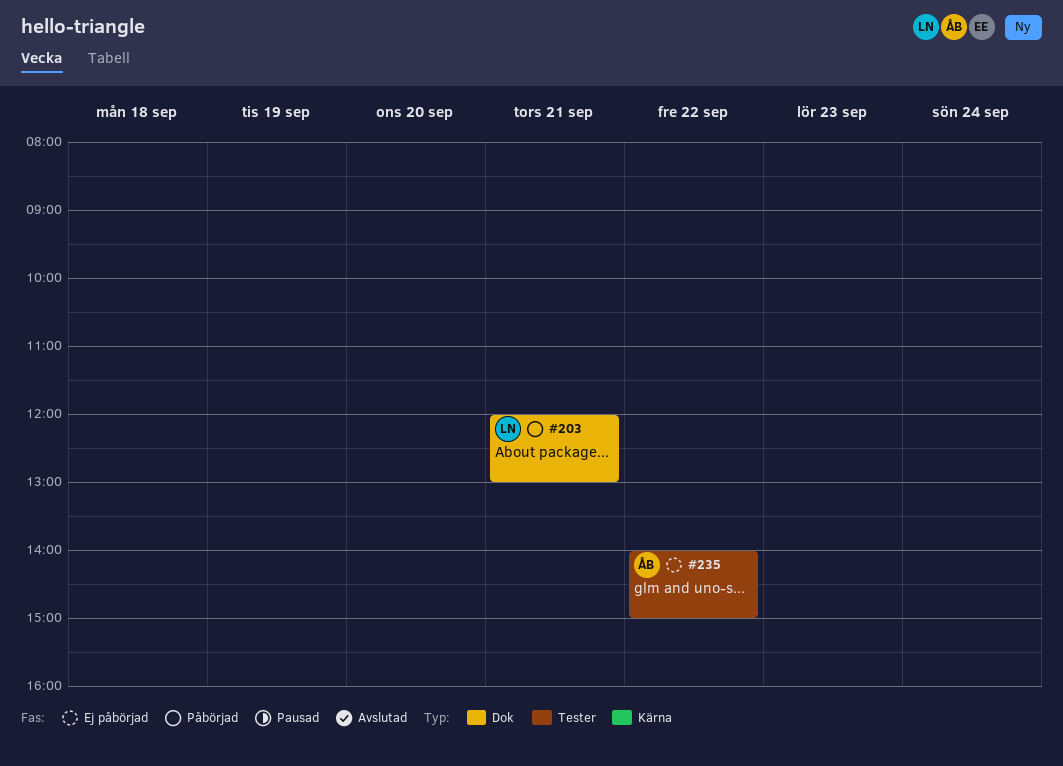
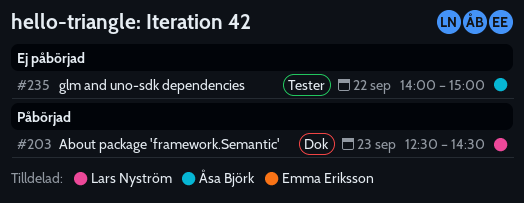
#203, day: Sep 21 -> Sep 23
#203, begins: 12:00 -> 12:30
#203, ends: 13:00 -> 14:30

